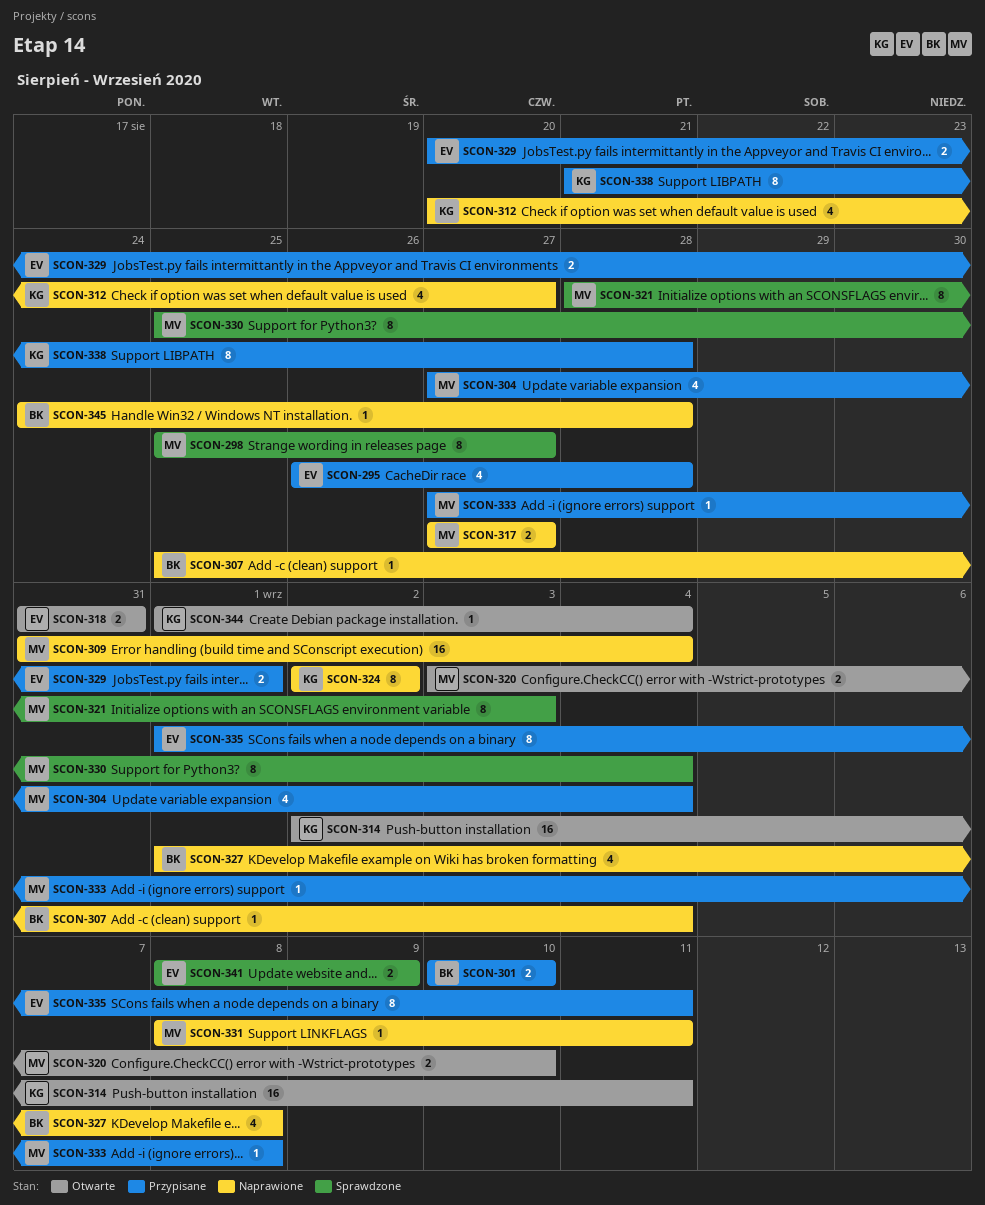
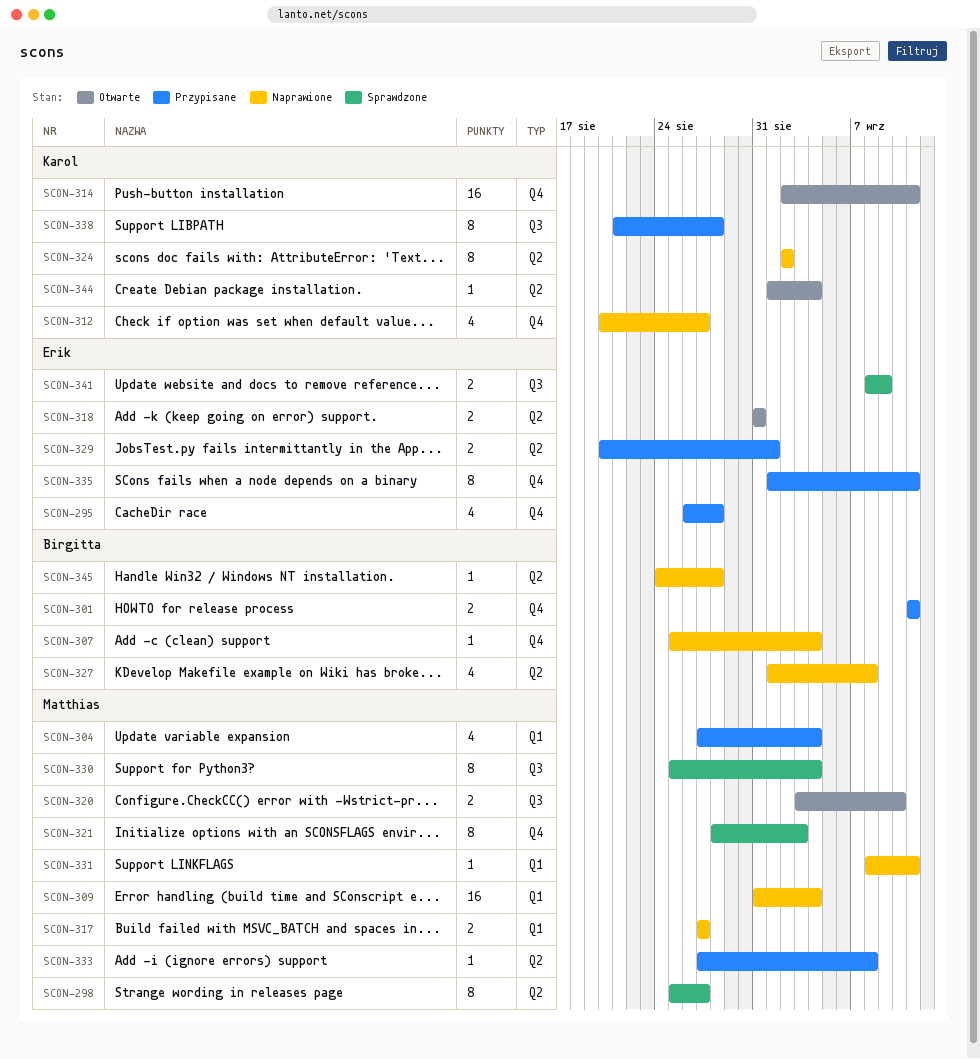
SCON-301, start: Sep 10 -> Sep 11
SCON-301, due: Sep 10 -> Sep 11

